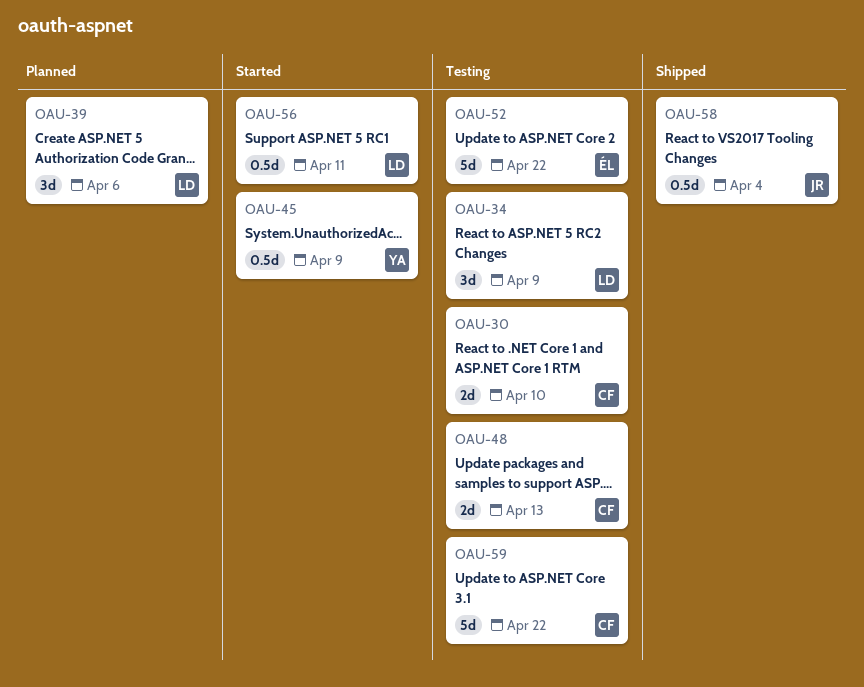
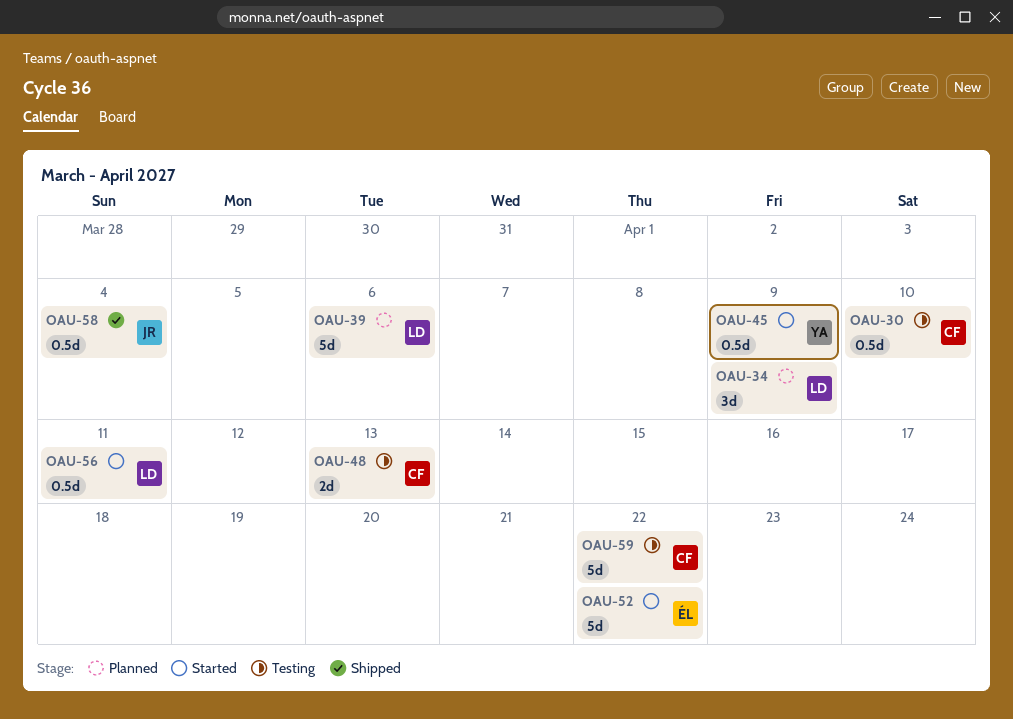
OAU-30, estimate: 2d -> 0.5d
OAU-34, status: Testing -> Planned
OAU-39, estimate: 3d -> 5d
OAU-52, status: Testing -> Started

